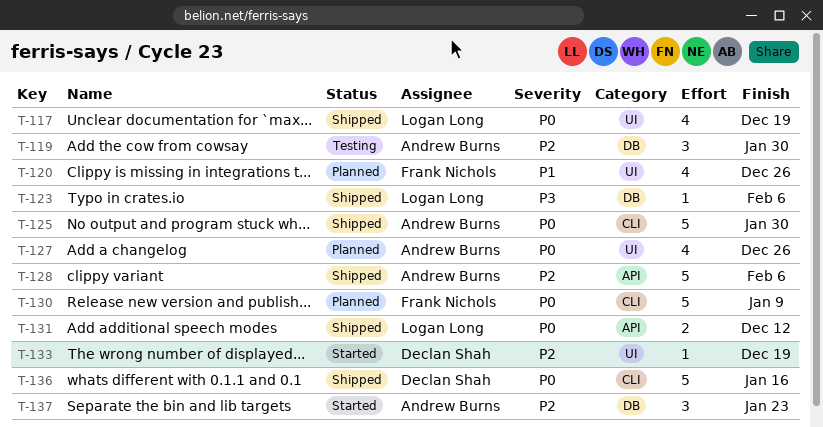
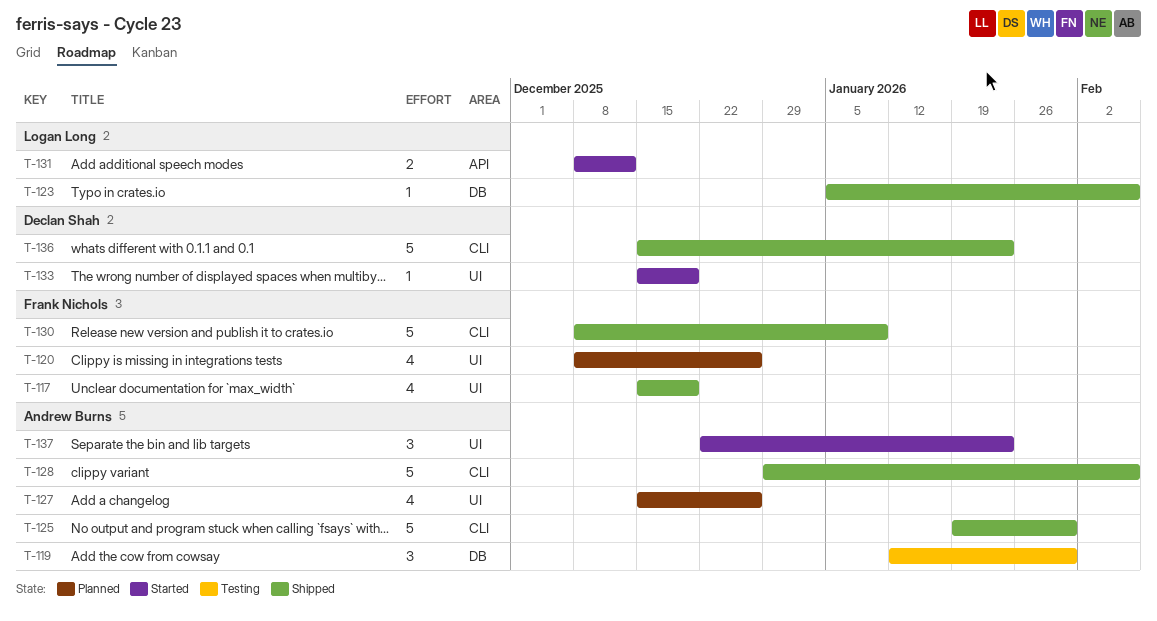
T-117, owner: Logan Long -> Frank Nichols
T-128, label: API -> CLI
T-130, status: Planned -> Shipped
T-131, status: Shipped -> Started
T-136, due: Jan 16 -> Jan 23
T-137, label: DB -> UI

